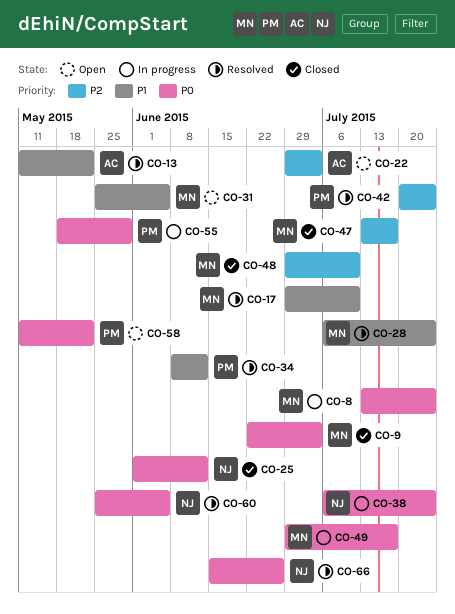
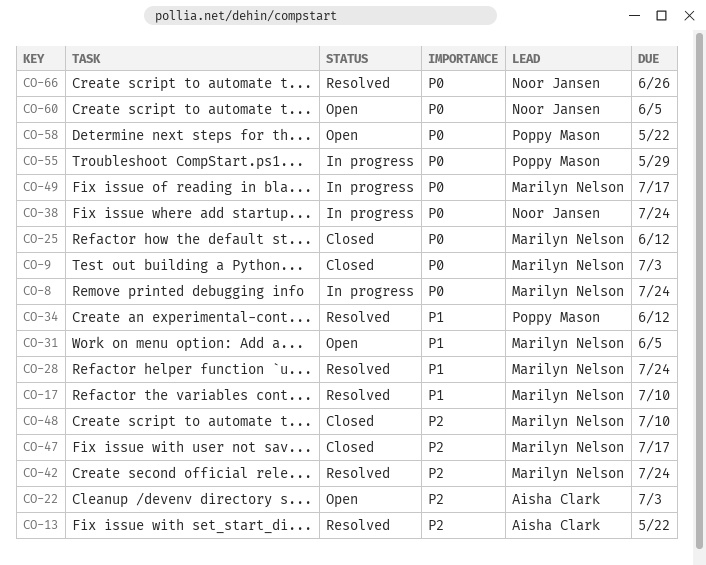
CO-13, priority: P1 -> P2
CO-25, owner: Noor Jansen -> Marilyn Nelson
CO-42, owner: Poppy Mason -> Marilyn Nelson
CO-60, status: Resolved -> Open

